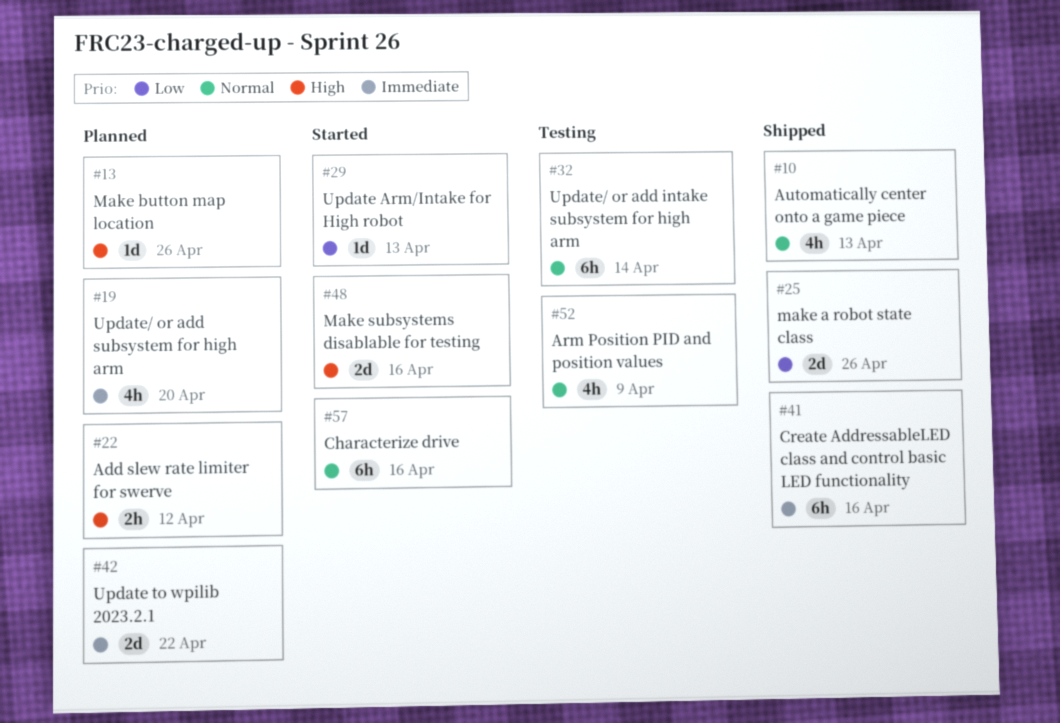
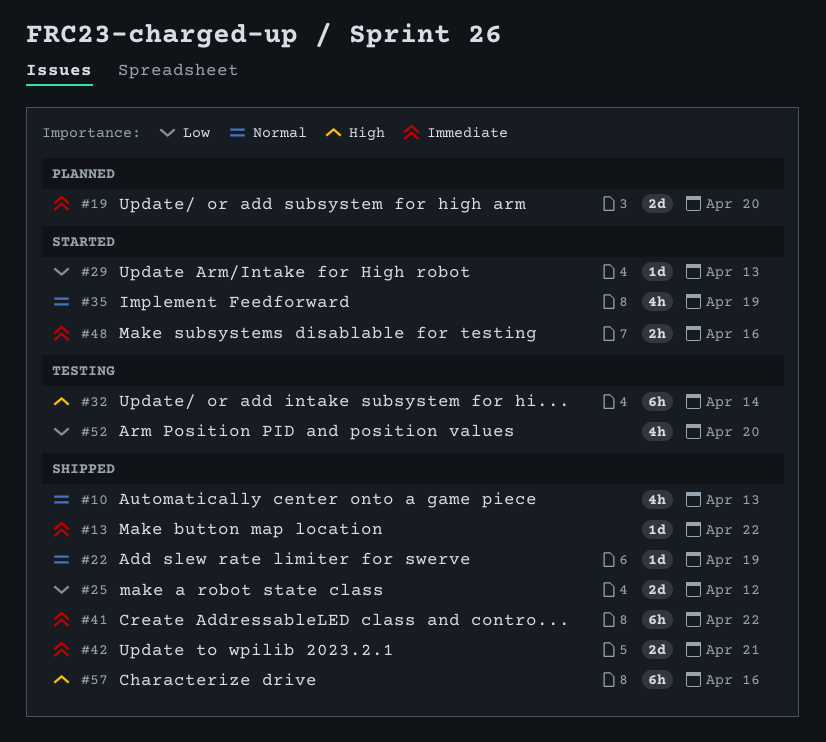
#13, status: Planned -> Shipped
#13, priority: High -> Immediate
#13, due: Apr 26 -> Apr 22
#19, estimate: 4h -> 2d
#22, status: Planned -> Shipped
#22, priority: High -> Normal
#22, estimate: 2h -> 1d
#22, due: Apr 12 -> Apr 19
#25, due: Apr 26 -> Apr 12
#32, priority: Normal -> High
#35: none -> present
#41, due: Apr 16 -> Apr 22
#42, status: Planned -> Shipped
#42, due: Apr 22 -> Apr 21
#48, priority: High -> Immediate
#48, estimate: 2d -> 2h
#52, priority: Normal -> Low
#52, due: Apr 9 -> Apr 20
#57, status: Started -> Shipped
#57, priority: Normal -> High

